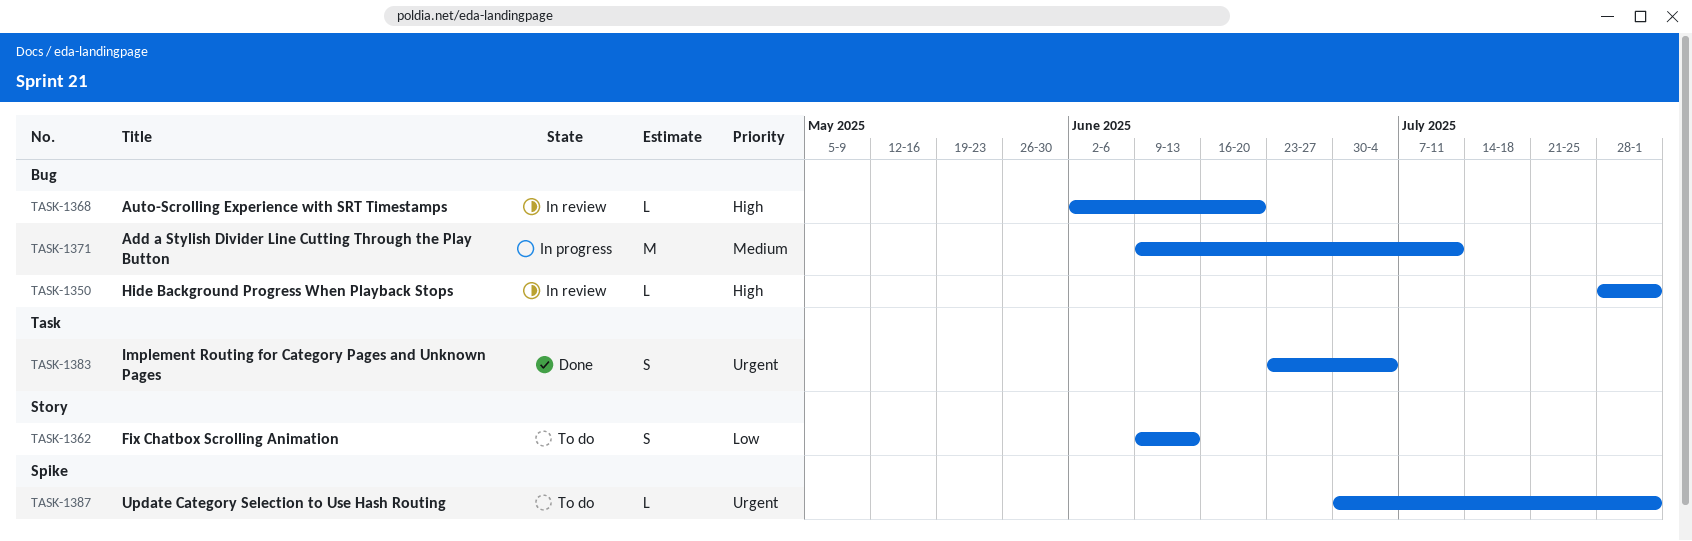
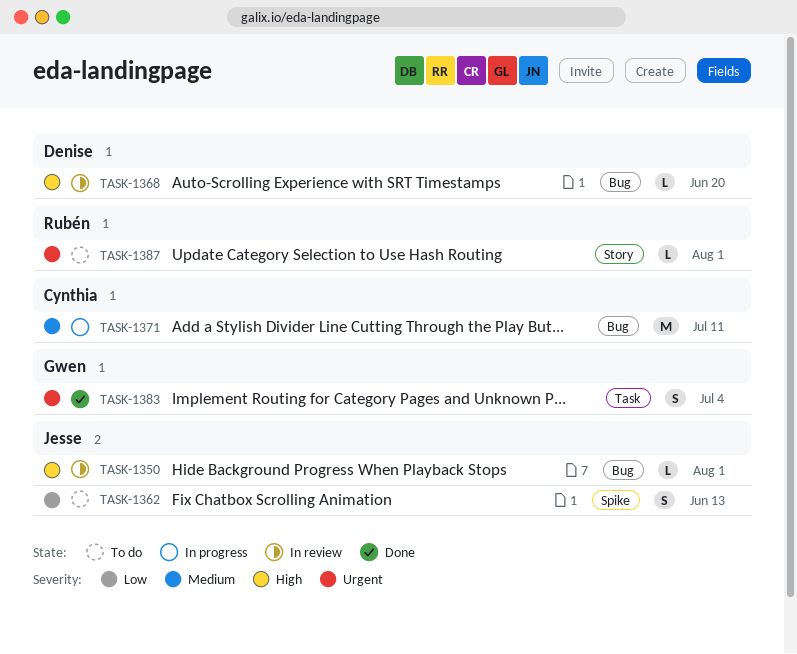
TASK-1362, label: Story -> Spike
TASK-1387, label: Spike -> Story

